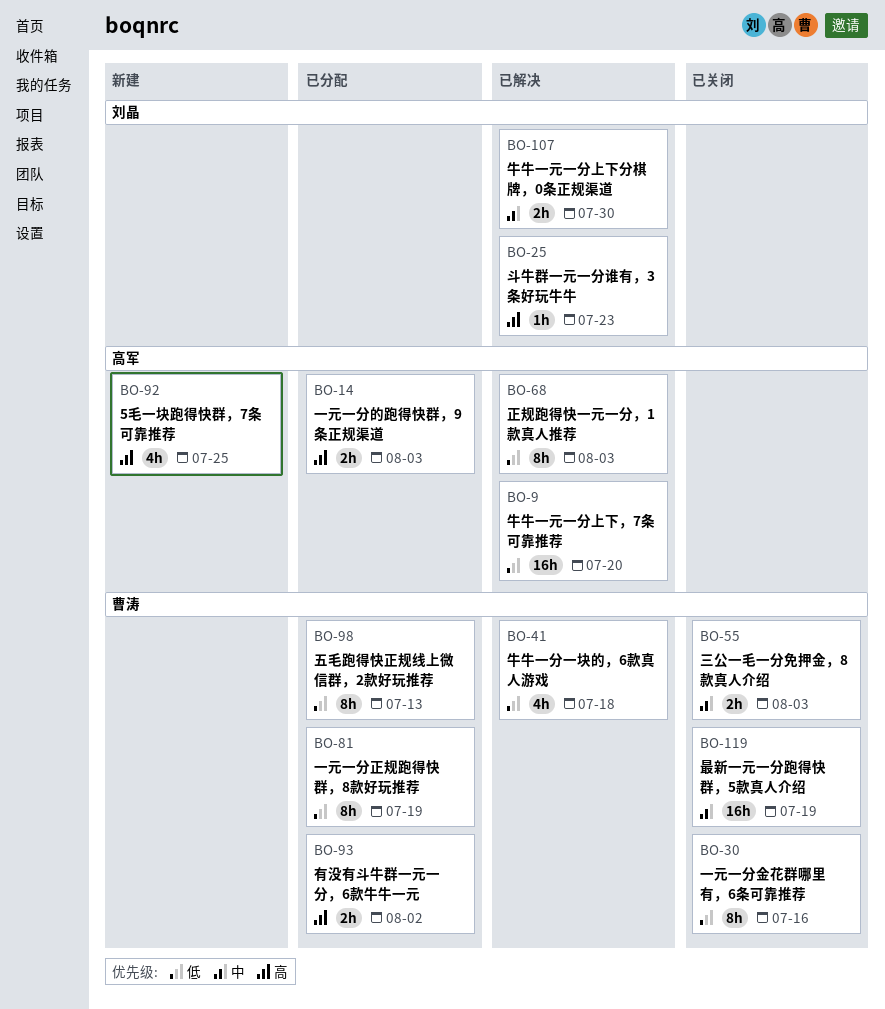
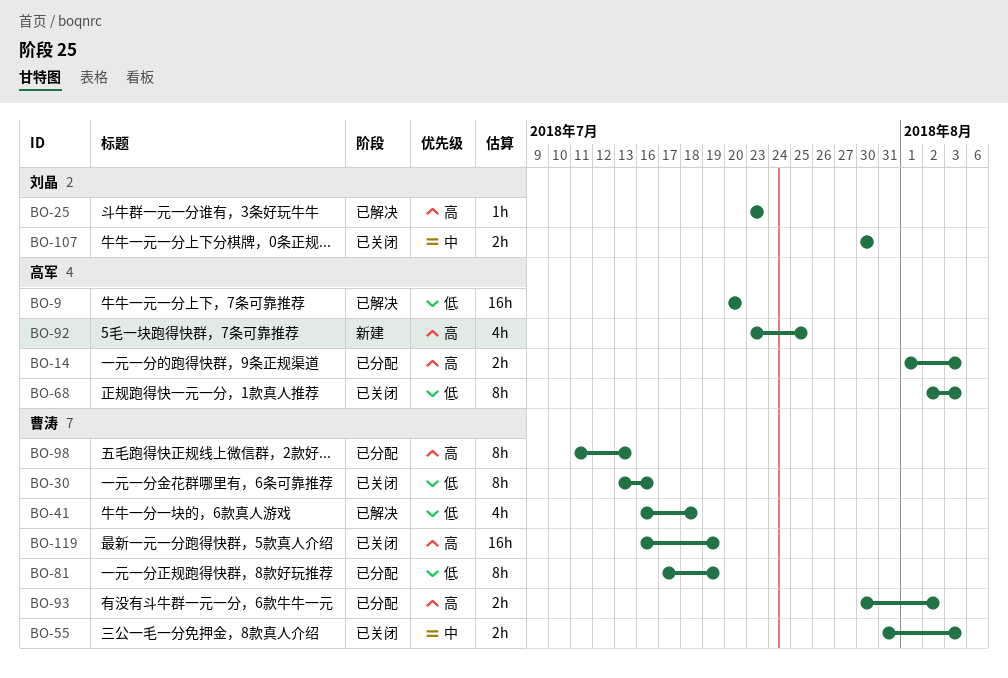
BO-68, status: 已解决 -> 已关闭
BO-98, priority: 低 -> 高
BO-107, status: 已解决 -> 已关闭
BO-119, priority: 中 -> 高

